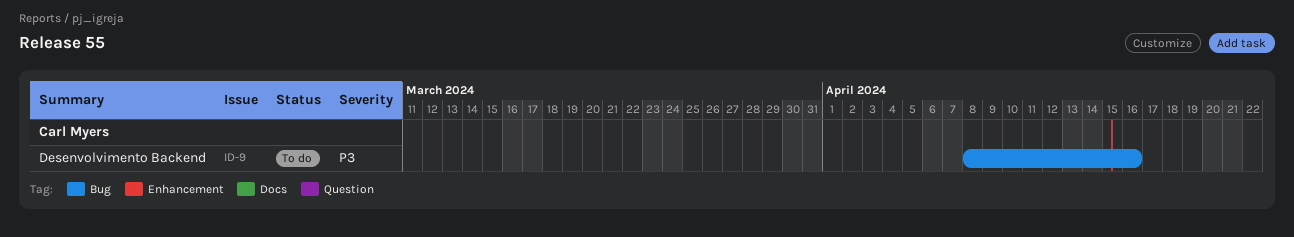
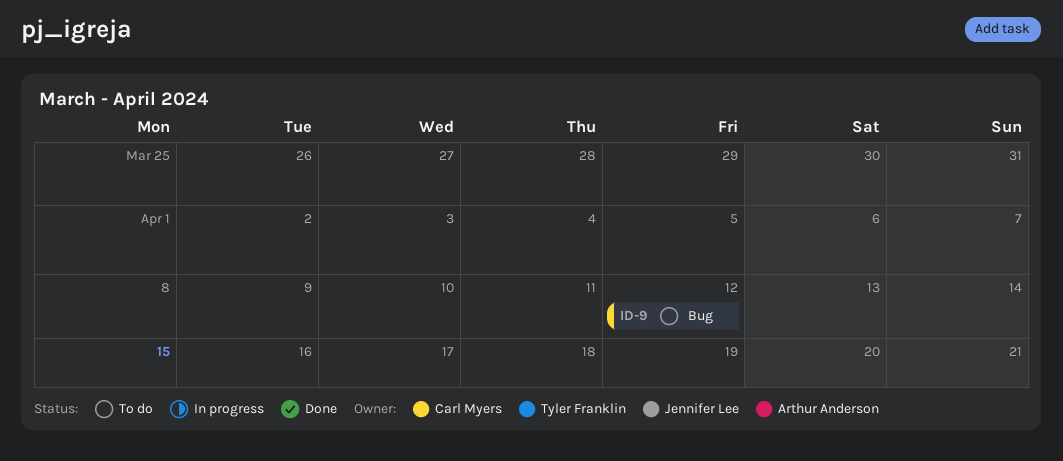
ID-9, due: Apr 16 -> Apr 12

